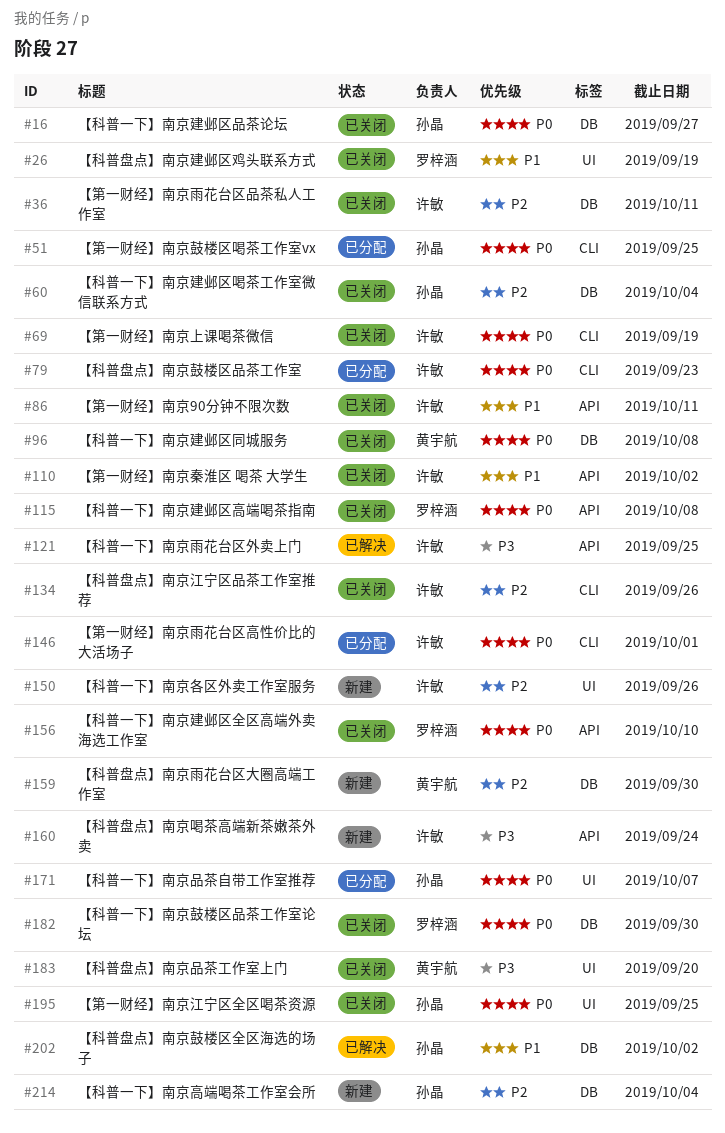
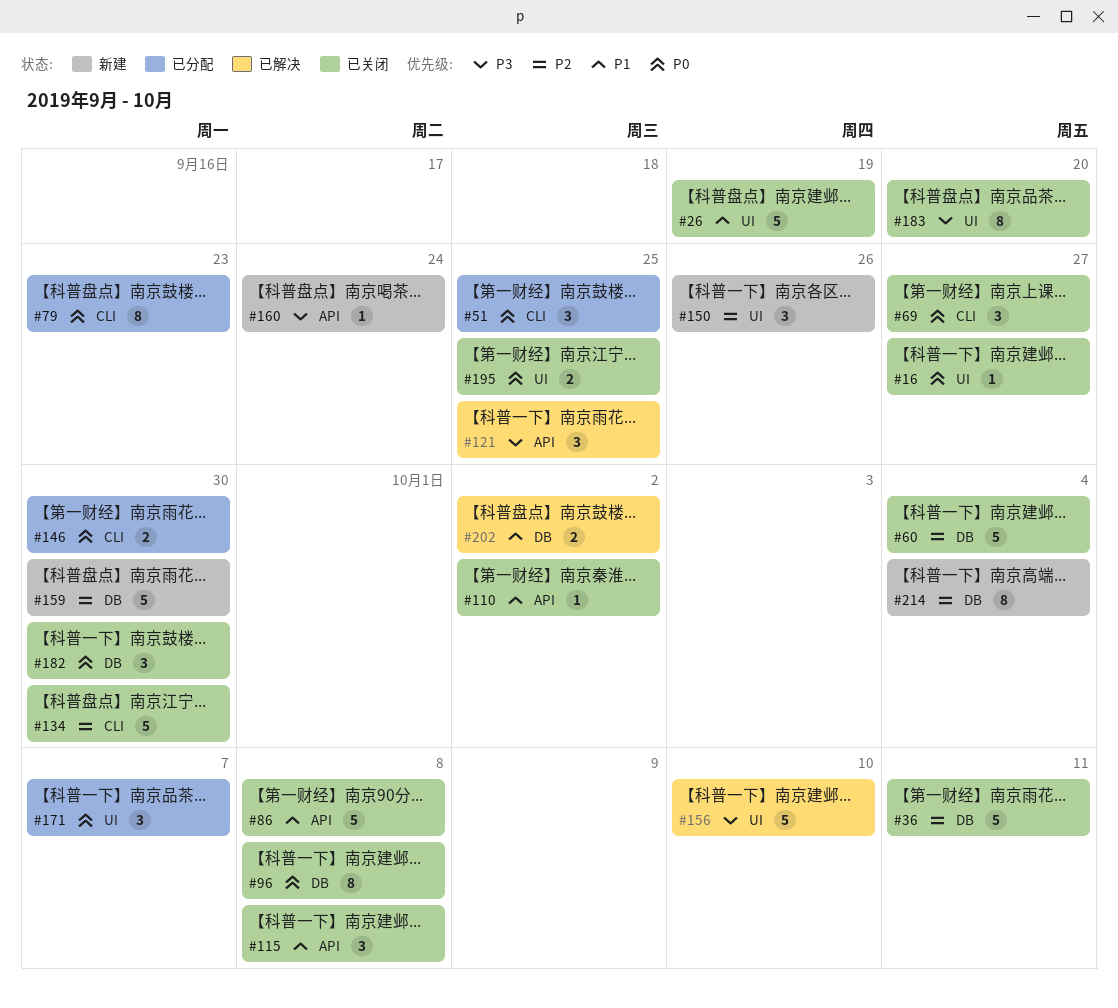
#16, label: DB -> UI
#69, due: Sep 19 -> Sep 27
#86, due: Oct 11 -> Oct 8
#115, priority: P0 -> P1
#134, due: Sep 26 -> Sep 30
#146, due: Oct 1 -> Sep 30
#156, status: 已关闭 -> 已解决
#156, priority: P0 -> P3
#156, label: API -> UI

